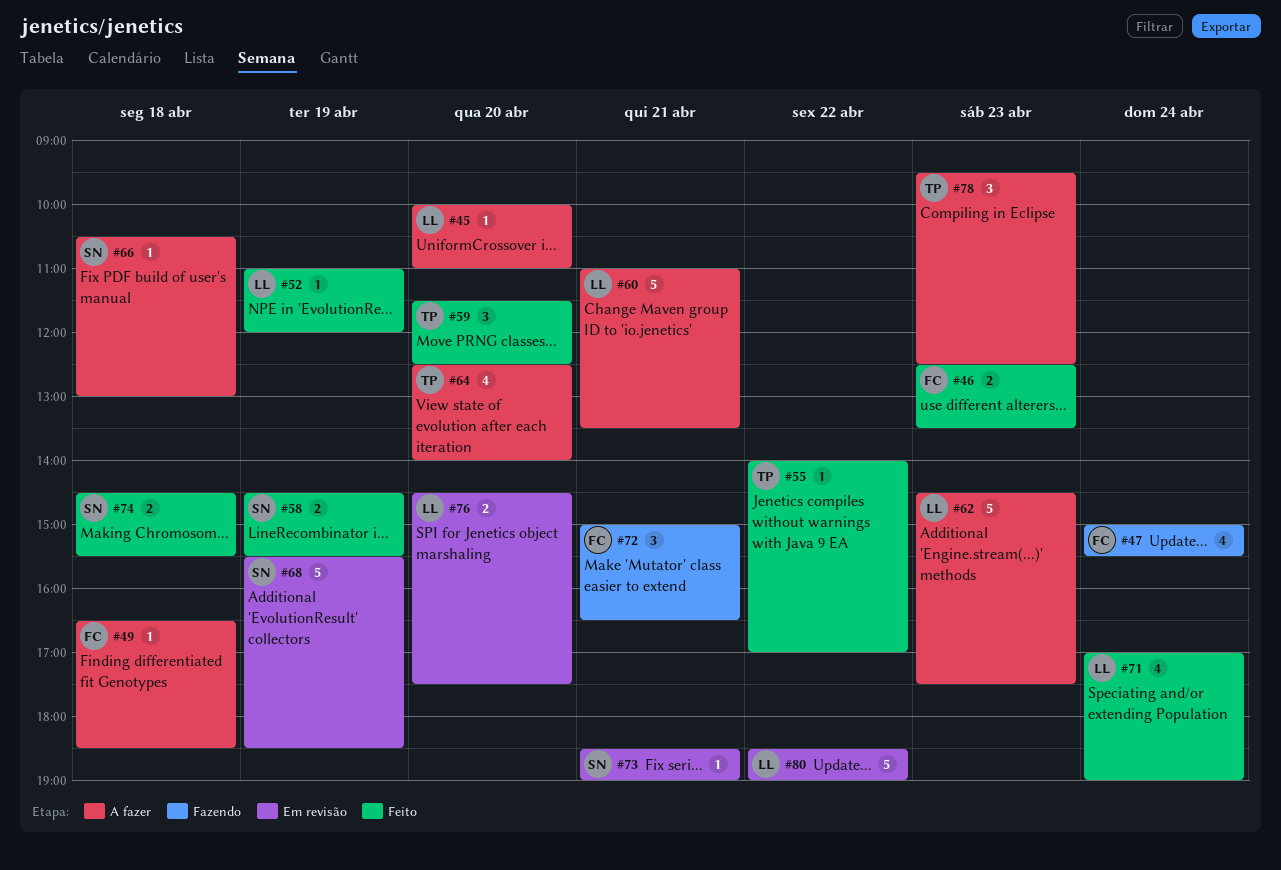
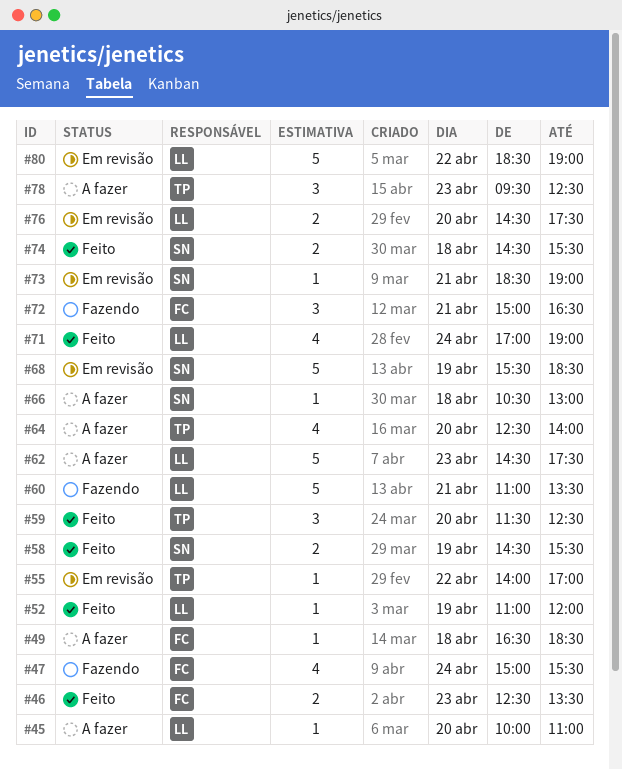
#55, status: Feito -> Em revisão
#60, status: A fazer -> Fazendo

